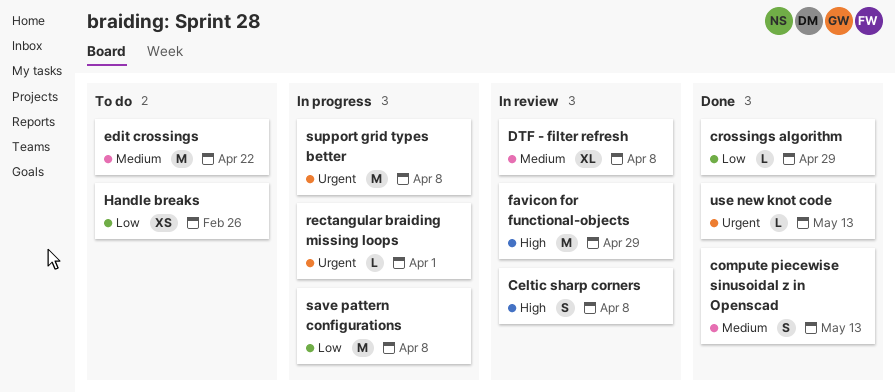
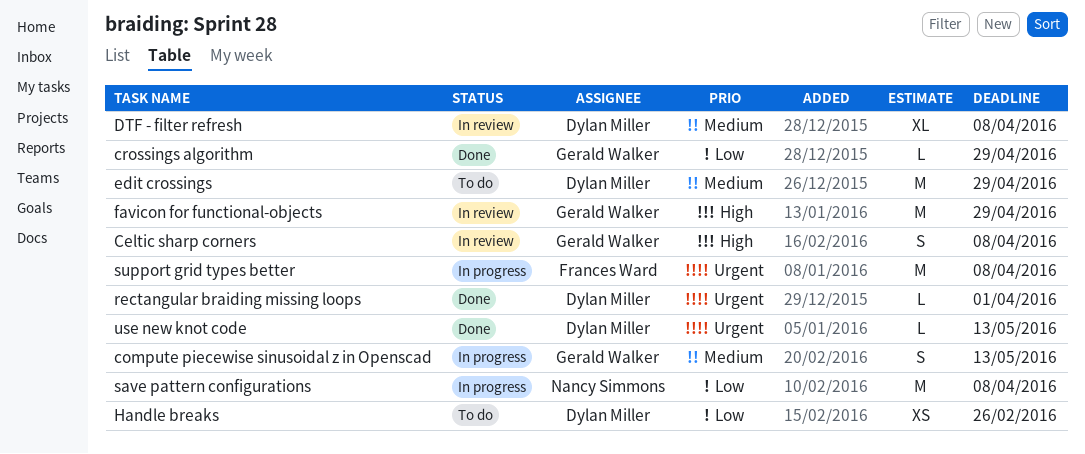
compute piecewise sinusoidal z in Openscad, status: Done -> In progress
edit crossings, due: Apr 22 -> Apr 29
rectangular braiding missing loops, status: In progress -> Done

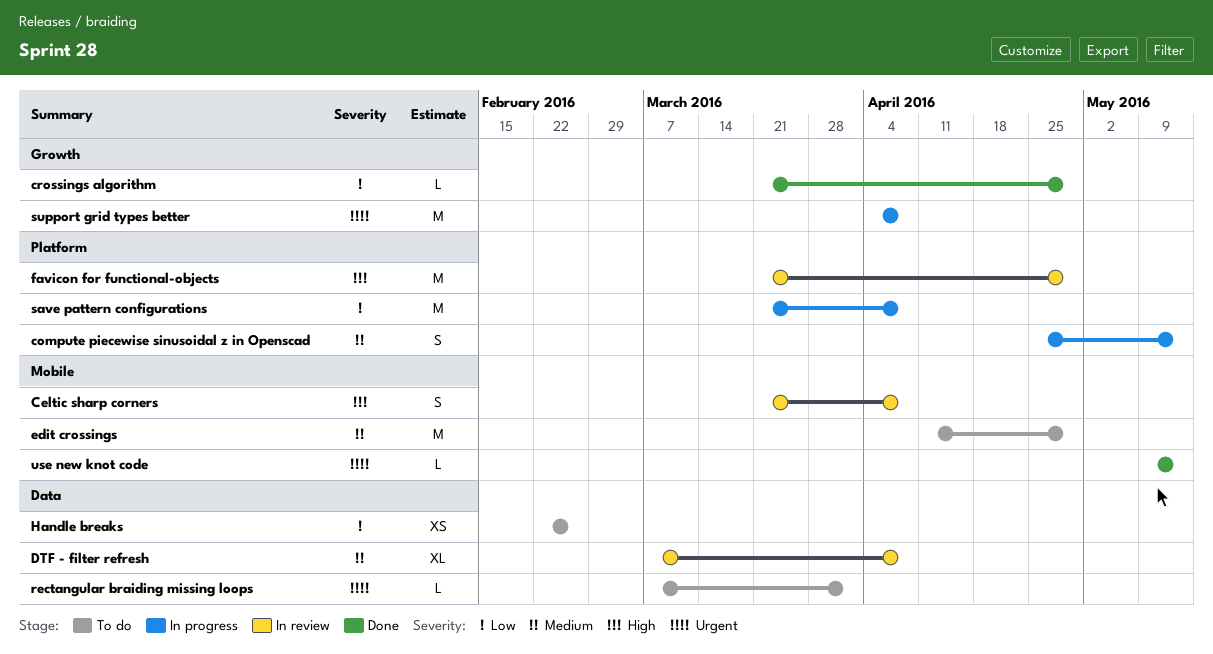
rectangular braiding missing loops, status: Done -> To do

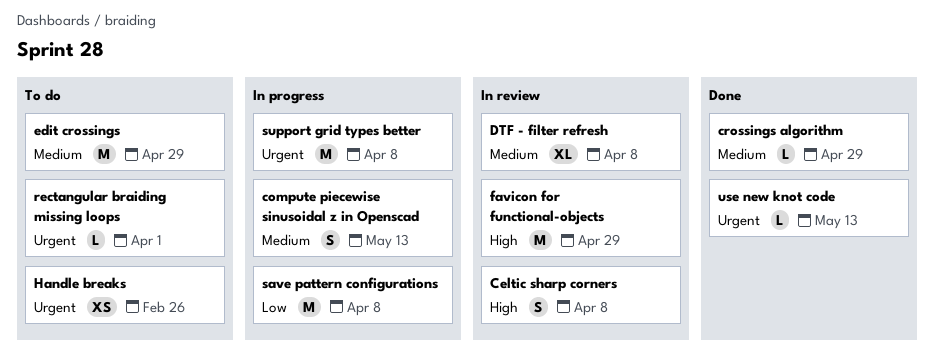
crossings algorithm, priority: Low -> Medium
Handle breaks, priority: Low -> Urgent

